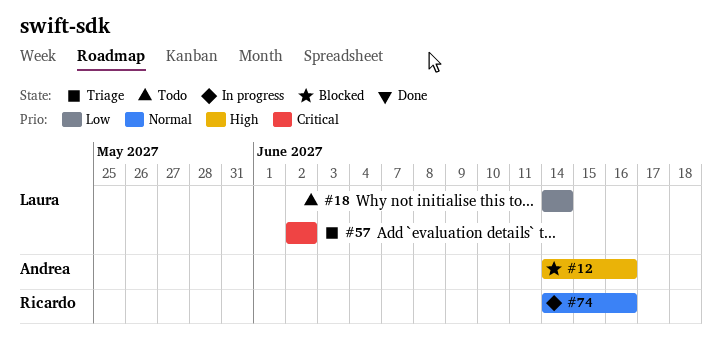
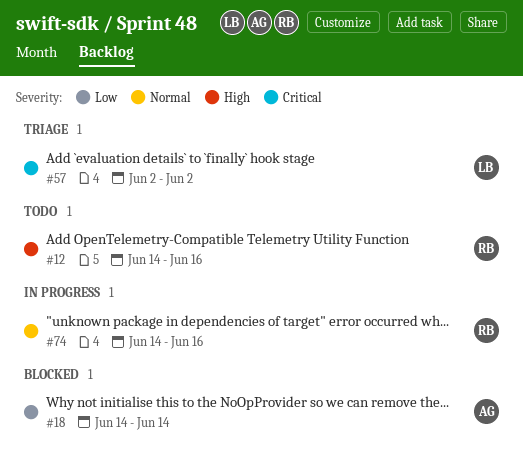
#12, status: Blocked -> Todo
#12, owner: Andrea -> Ricardo
#18, status: Todo -> Blocked
#18, owner: Laura -> Andrea

